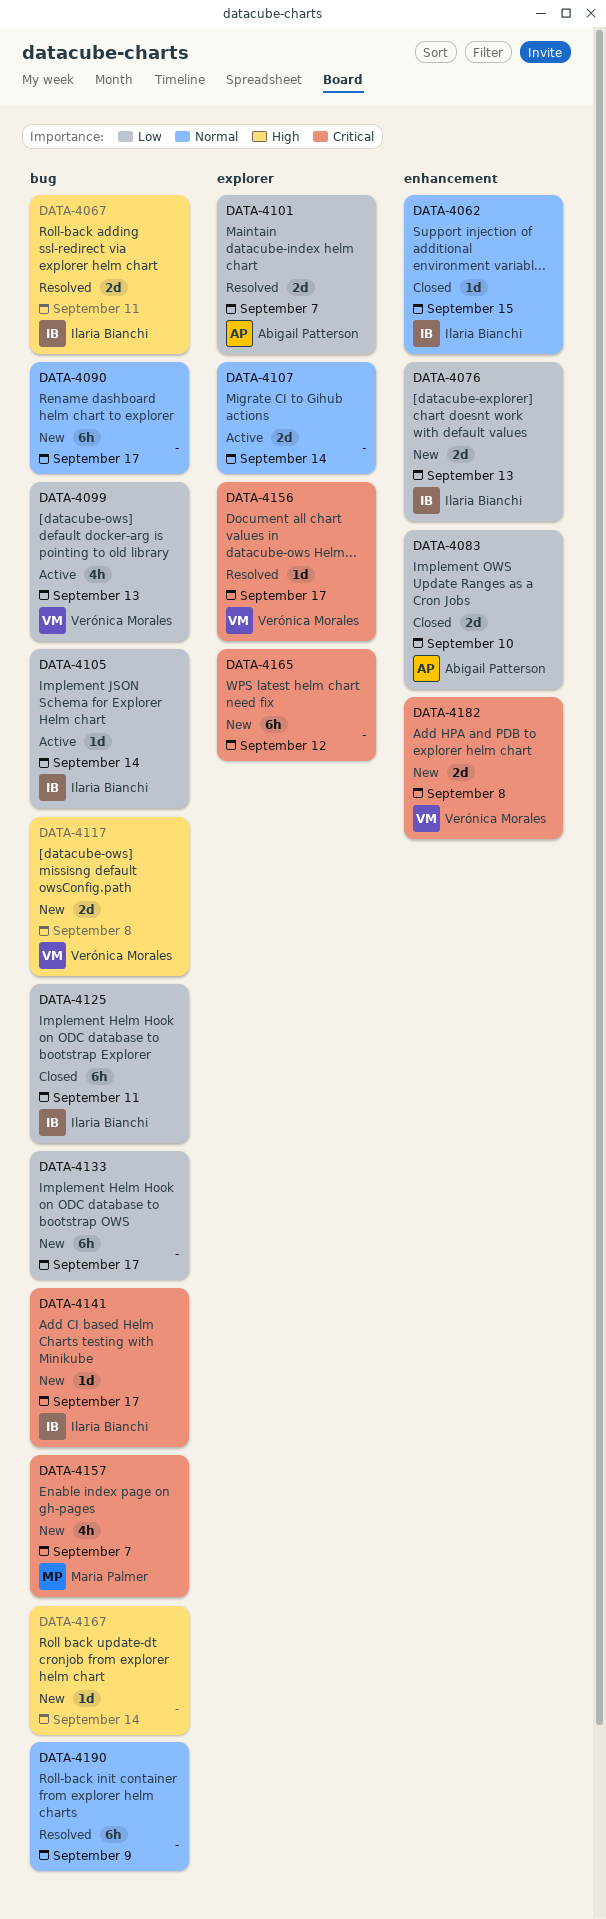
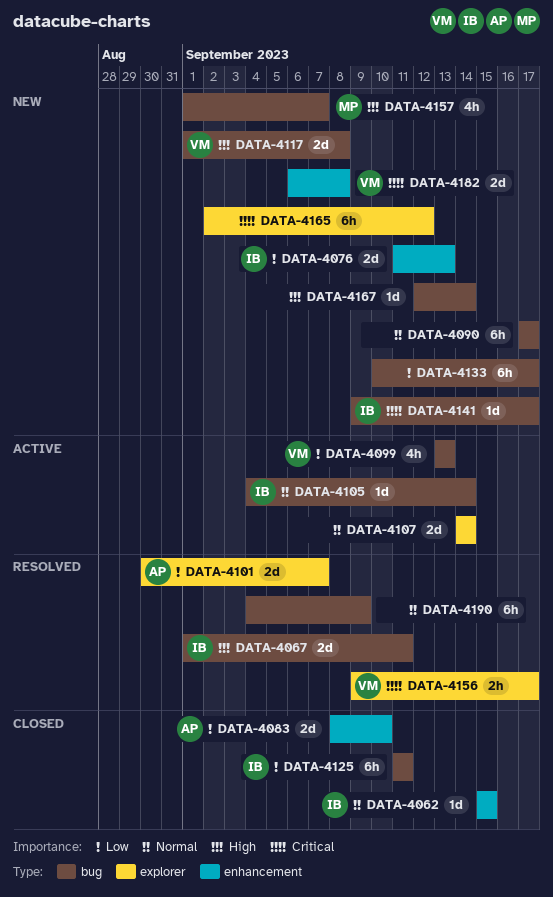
DATA-4105, priority: Low -> Normal
DATA-4156, estimate: 1d -> 2h
DATA-4157, priority: Critical -> High

